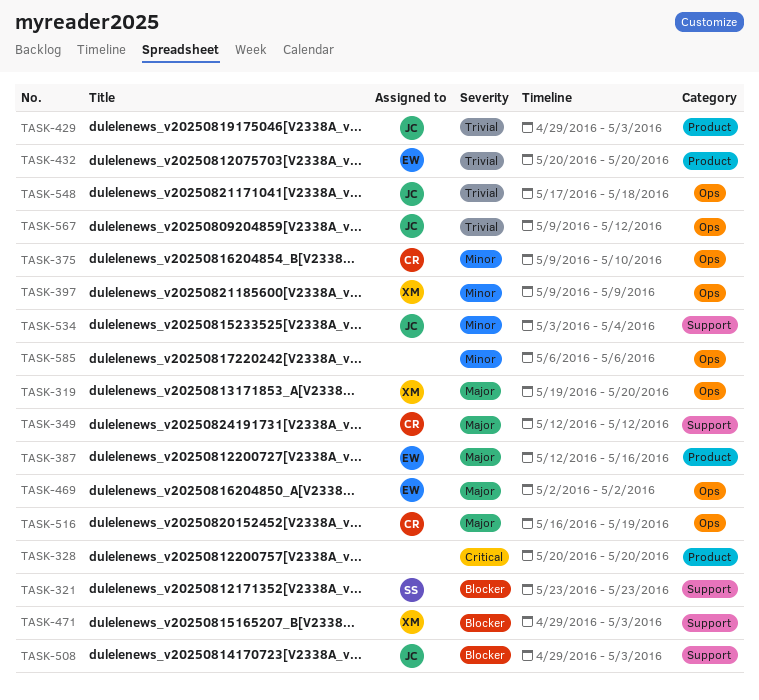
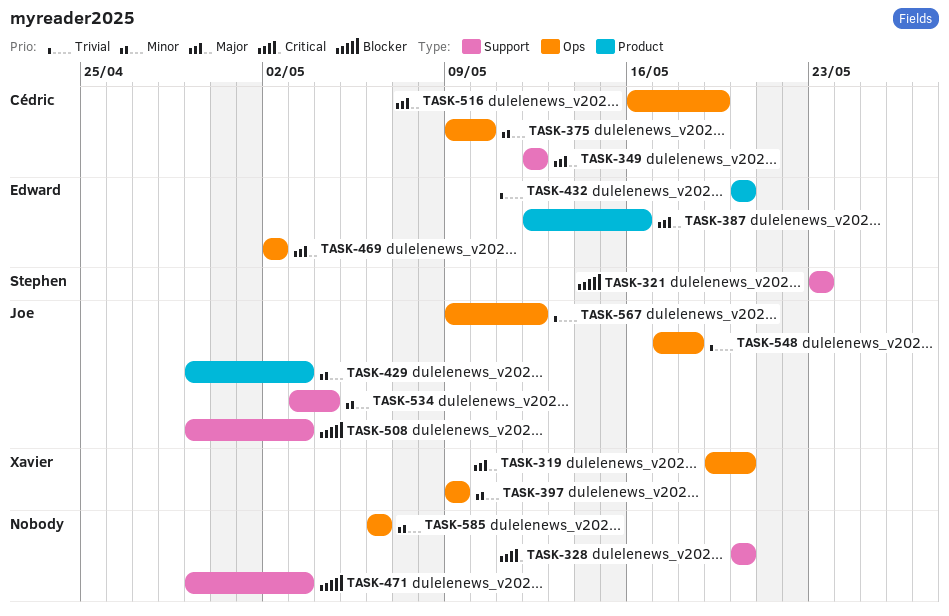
TASK-328, label: Product -> Support
TASK-429, priority: Trivial -> Minor
TASK-471, owner: Xavier -> none

